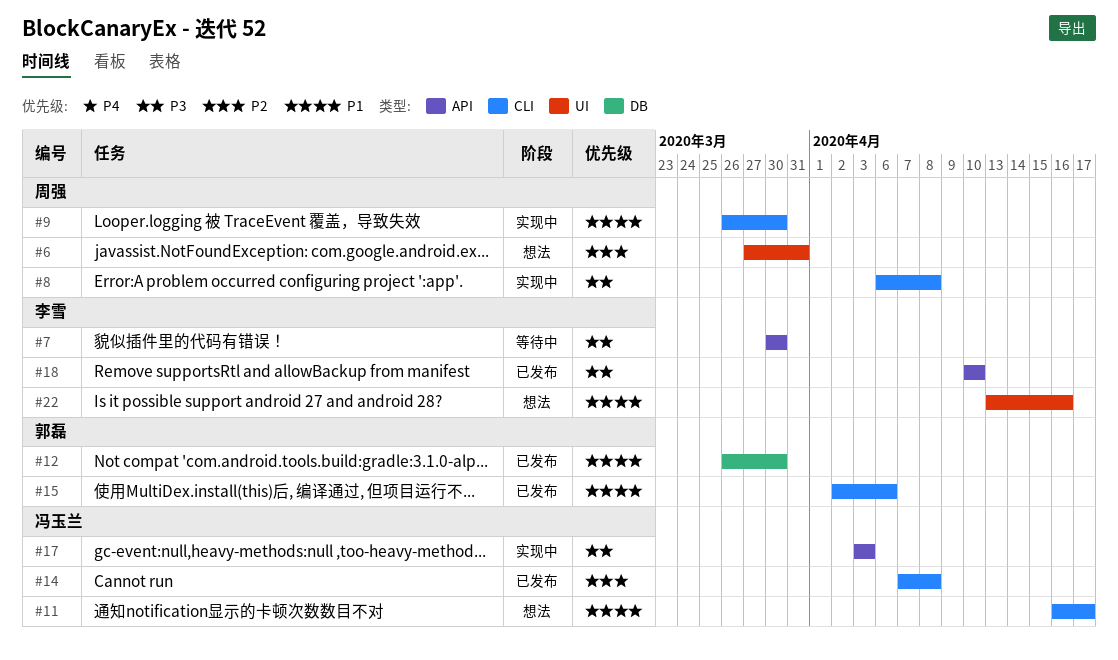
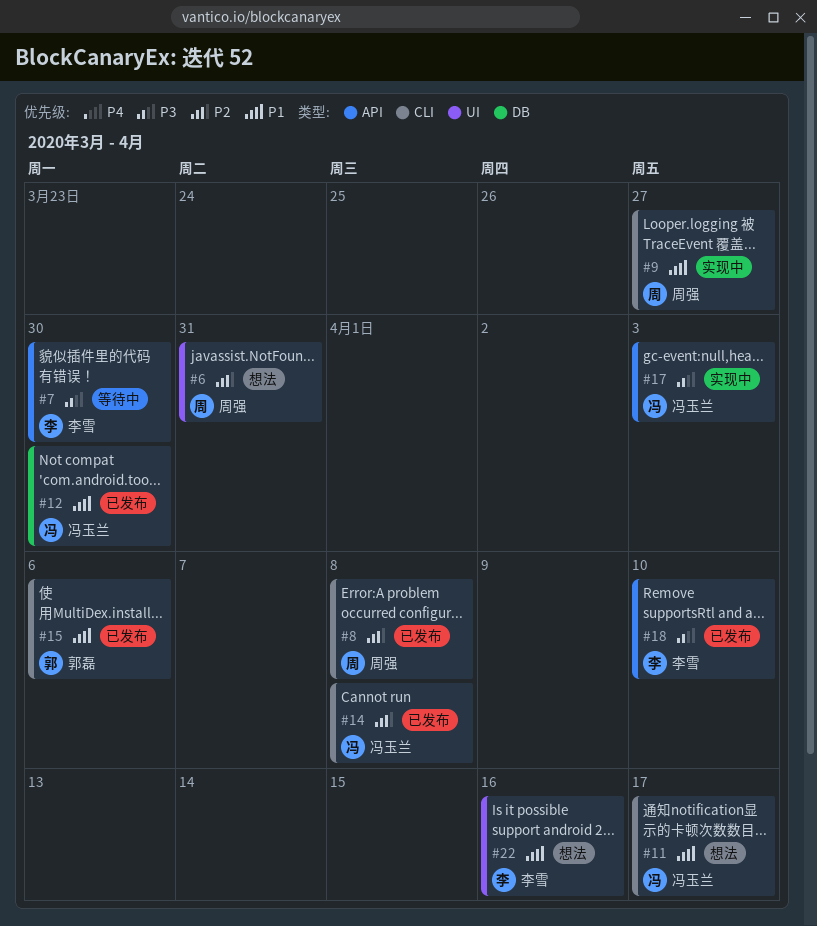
#8, status: 实现中 -> 已发布
#8, priority: P3 -> P2
#9, due: Mar 30 -> Mar 27
#12, owner: 郭磊 -> 冯玉兰

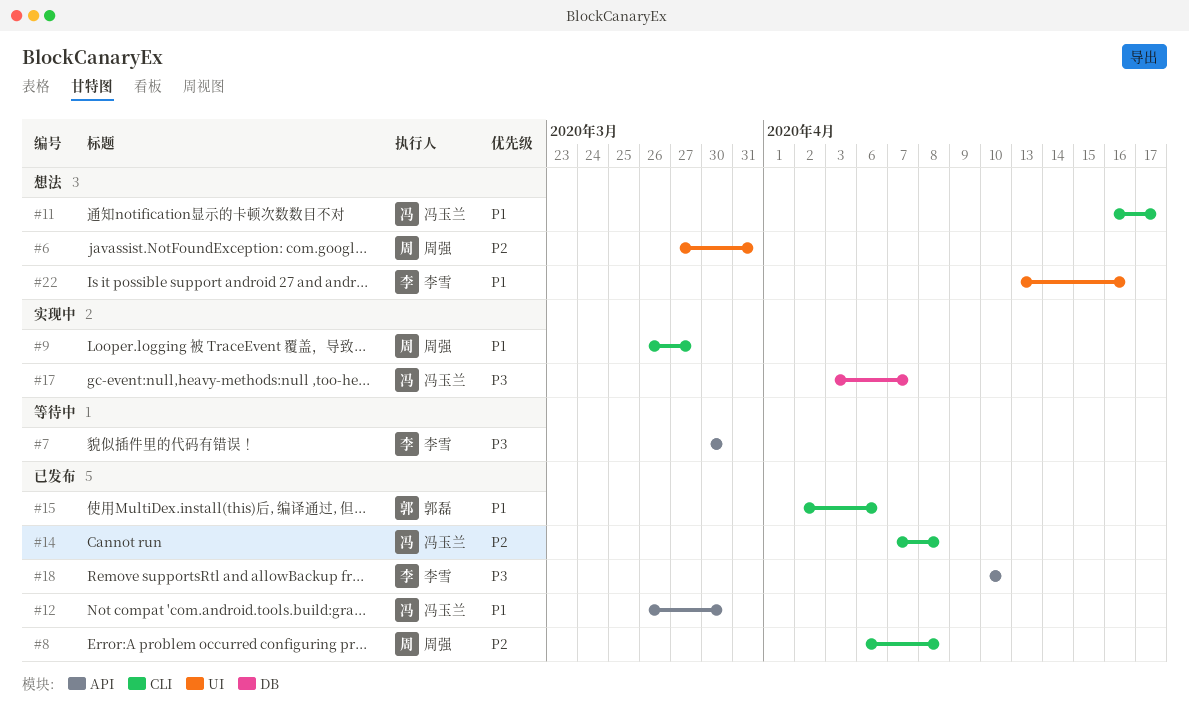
#12, label: DB -> API
#17, label: API -> DB
#17, due: Apr 3 -> Apr 7

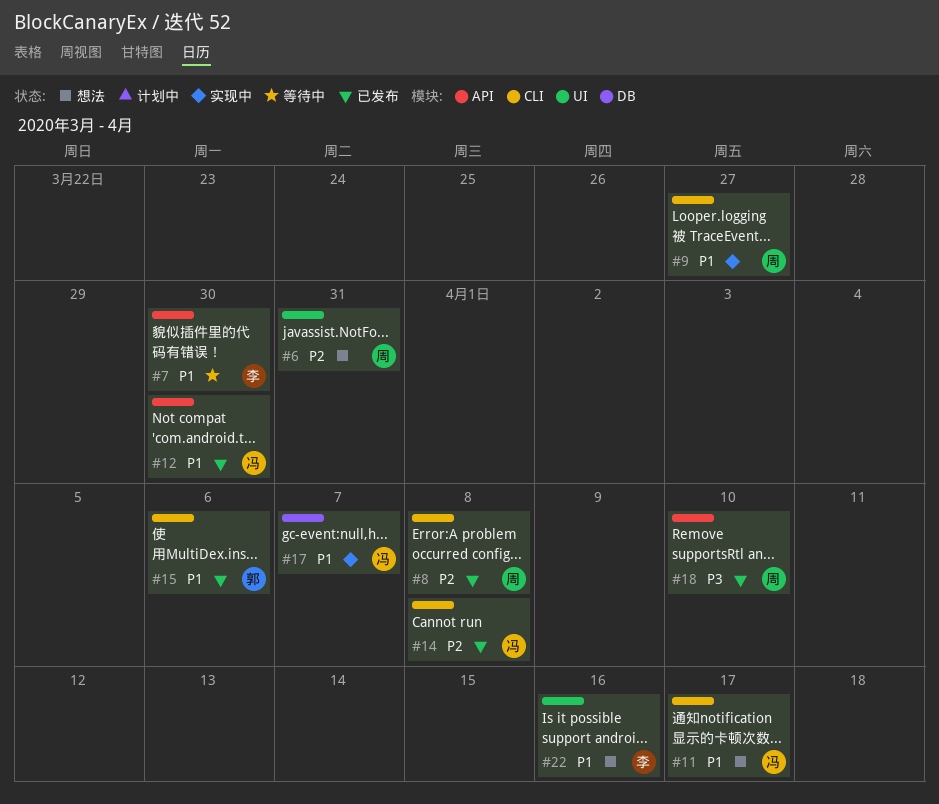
#7, priority: P3 -> P1
#17, priority: P3 -> P1
#18, owner: 李雪 -> 周强

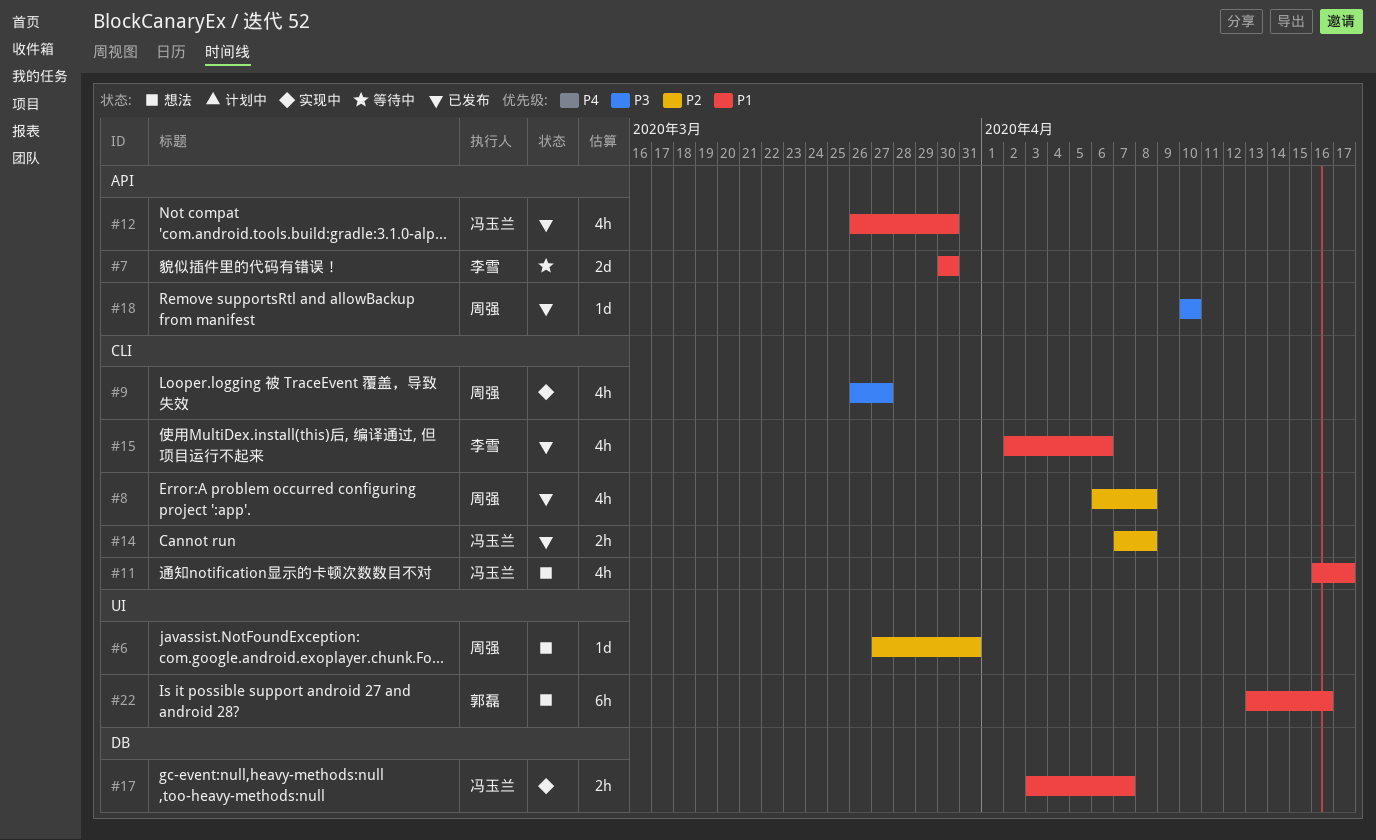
#9, priority: P1 -> P3
#15, owner: 郭磊 -> 李雪
#22, owner: 李雪 -> 郭磊

